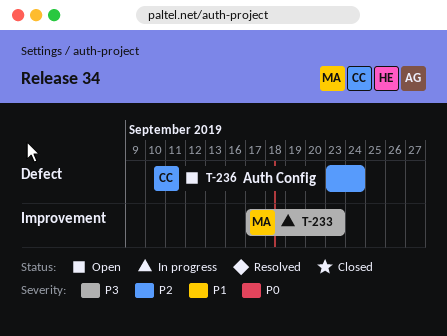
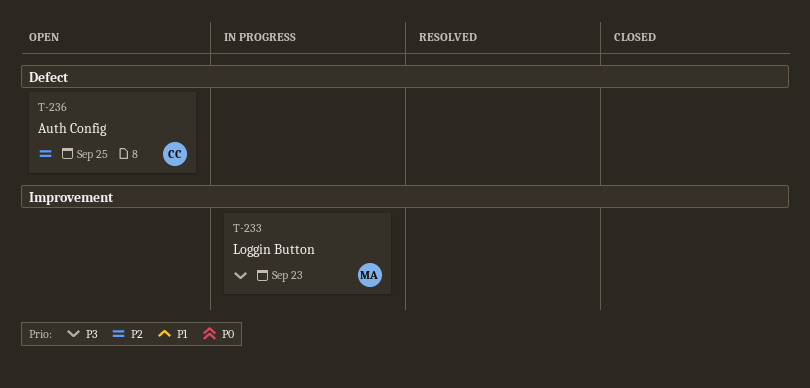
T-236, due: Sep 24 -> Sep 25

